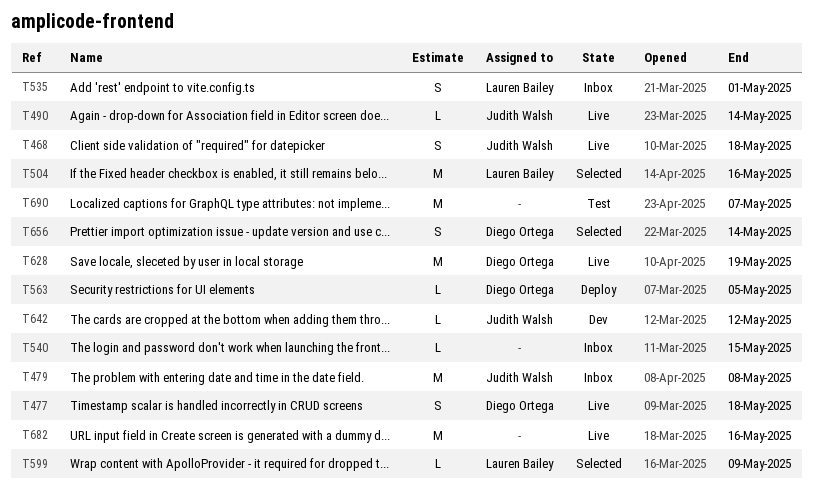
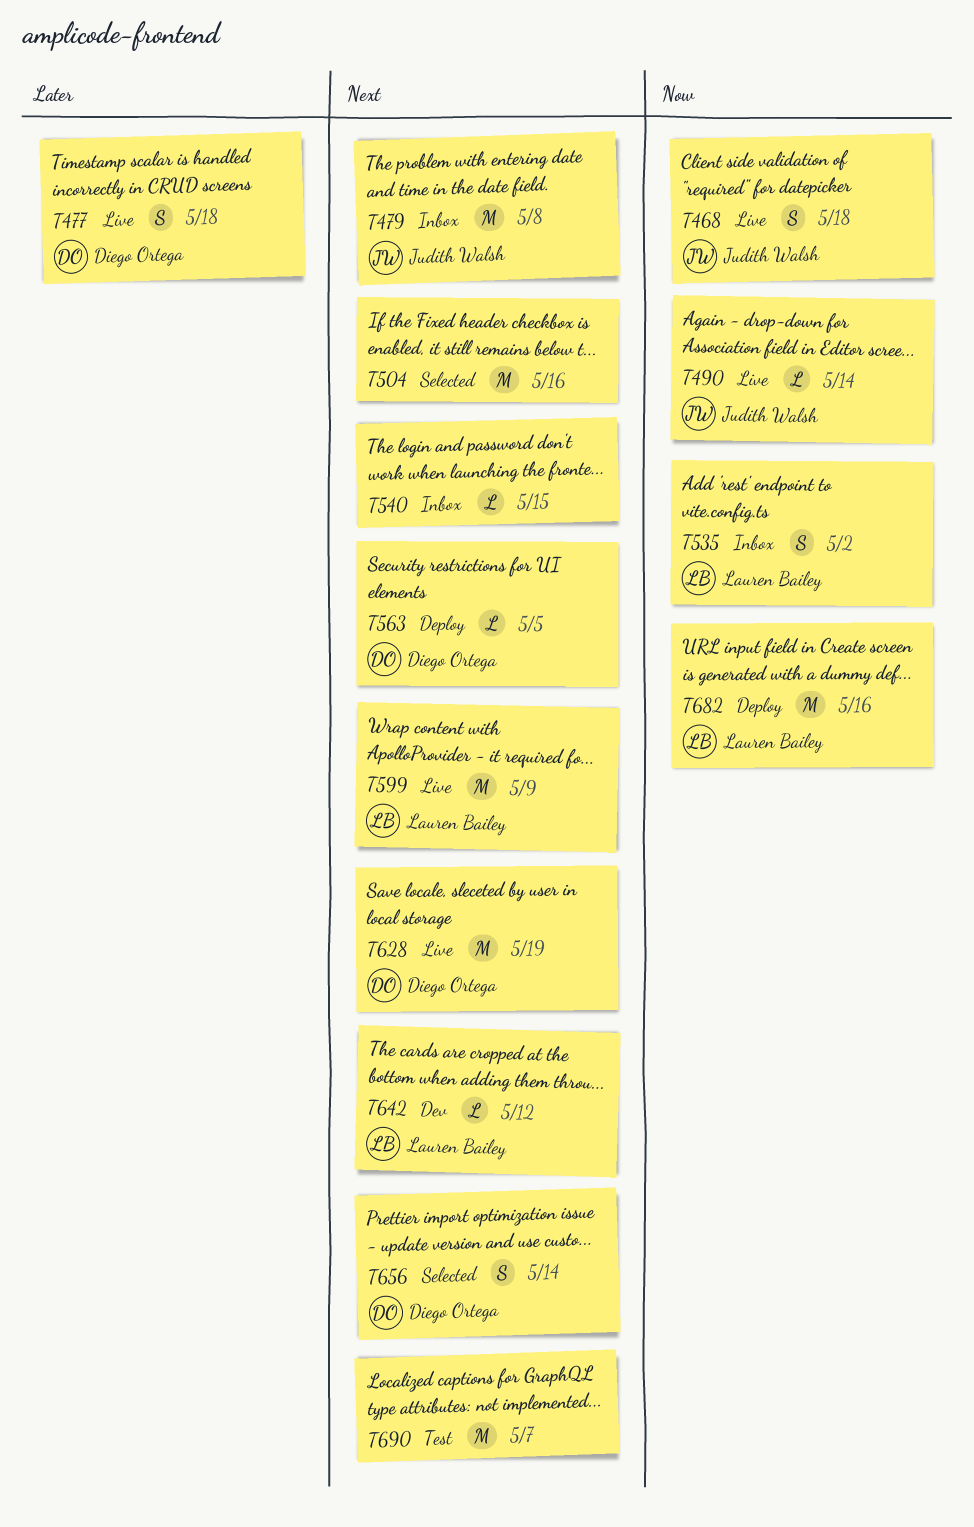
T504, owner: Lauren Bailey -> none
T535, due: May 1 -> May 2
T599, status: Selected -> Live
T599, estimate: L -> M
T642, owner: Judith Walsh -> Lauren Bailey
T682, status: Live -> Deploy
T682, owner: none -> Lauren Bailey

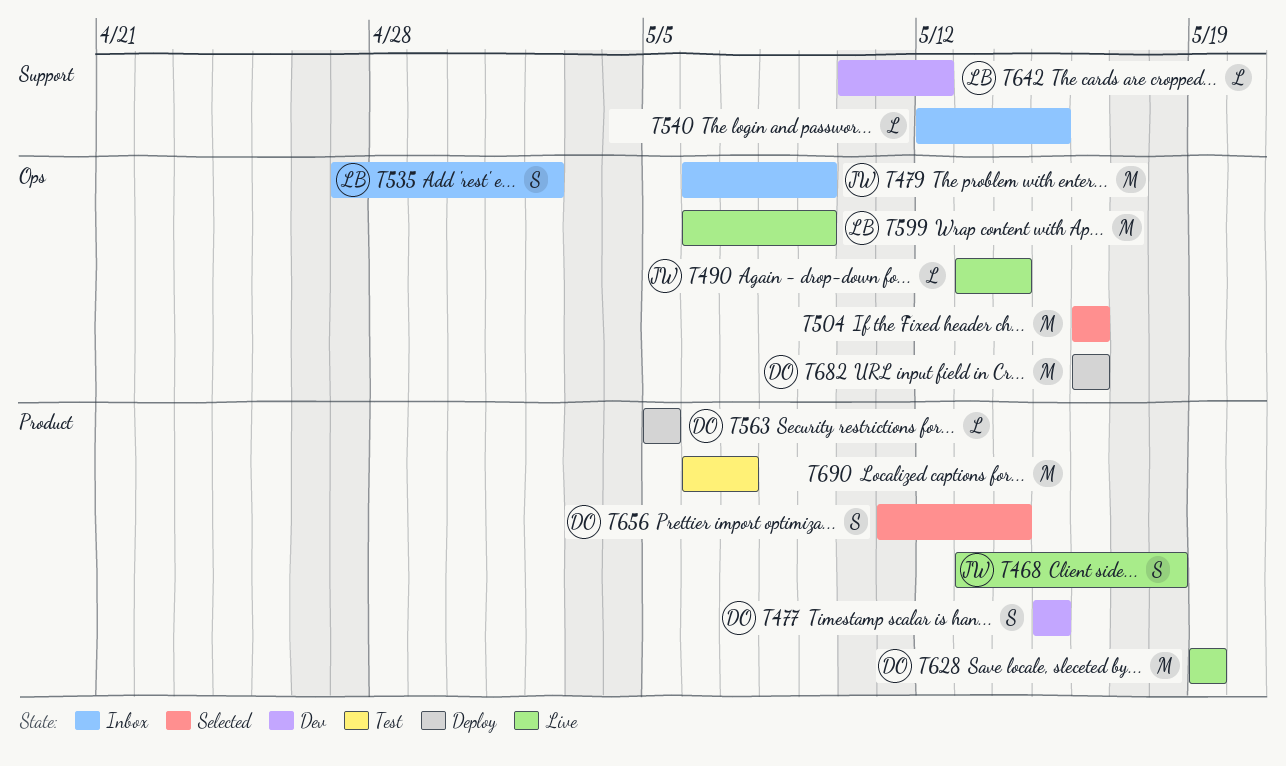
T477, status: Live -> Dev
T477, due: May 18 -> May 15
T479, due: May 8 -> May 9
T682, owner: Lauren Bailey -> Diego Ortega

